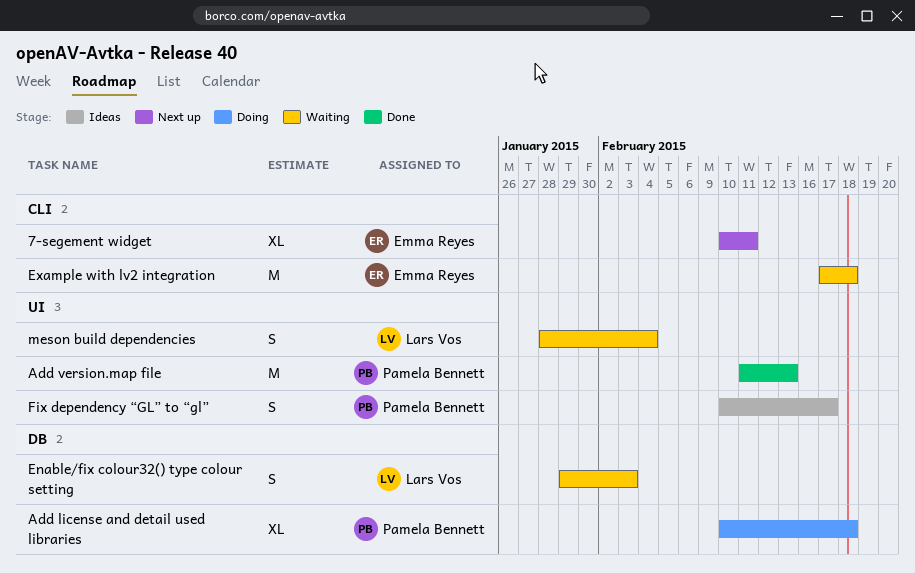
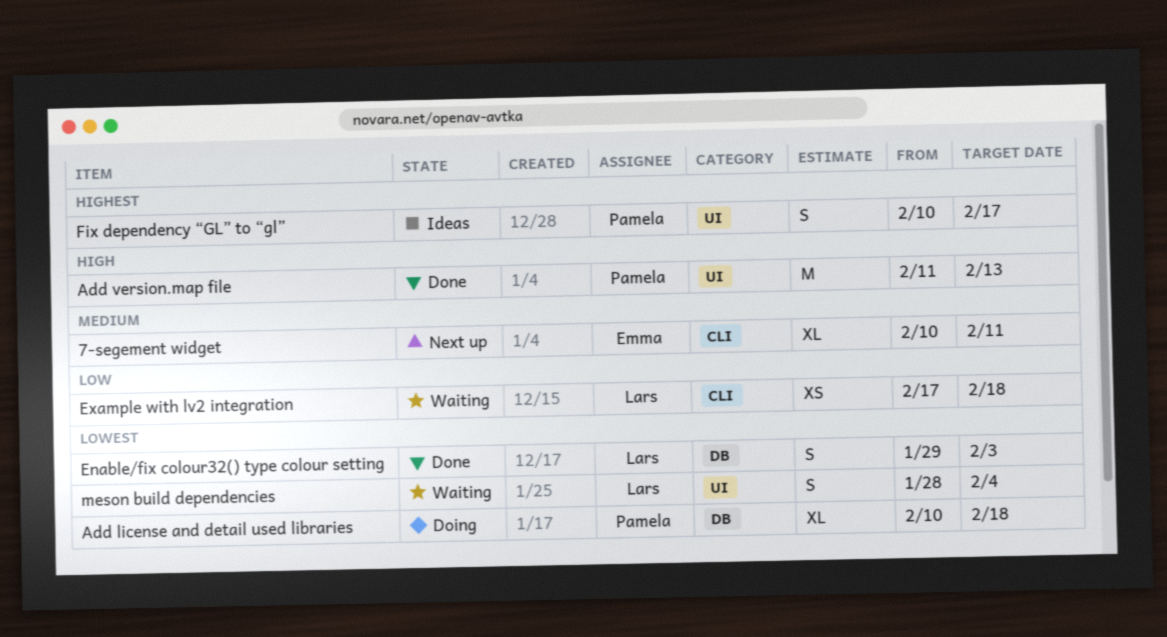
Enable/fix colour32() type colour setting, status: Waiting -> Done
Example with lv2 integration, owner: Emma Reyes -> Lars Vos
Example with lv2 integration, estimate: M -> XS

